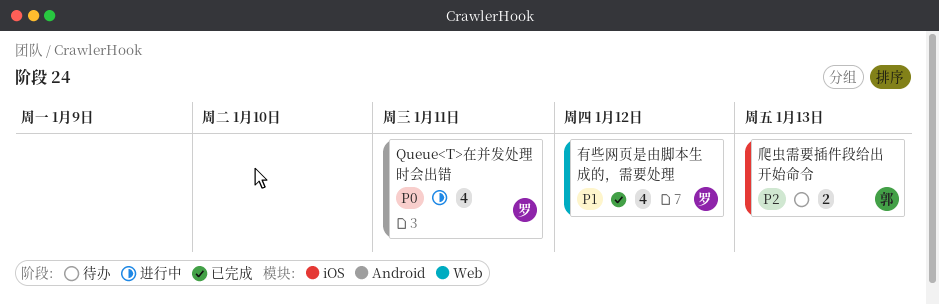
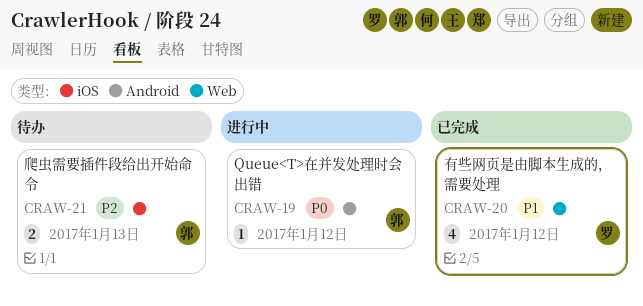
Queue<T>在并发处理时会出错, owner: 罗 -> 郭
Queue<T>在并发处理时会出错, estimate: 4 -> 1
Queue<T>在并发处理时会出错, due: Jan 11 -> Jan 12

